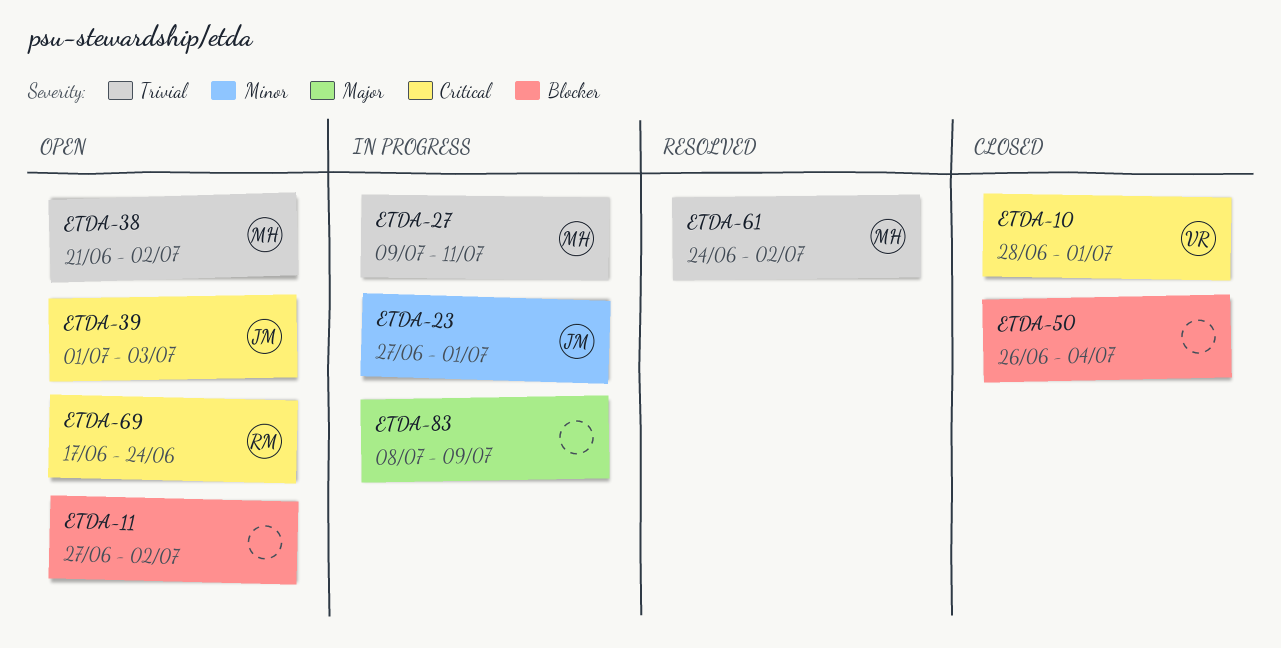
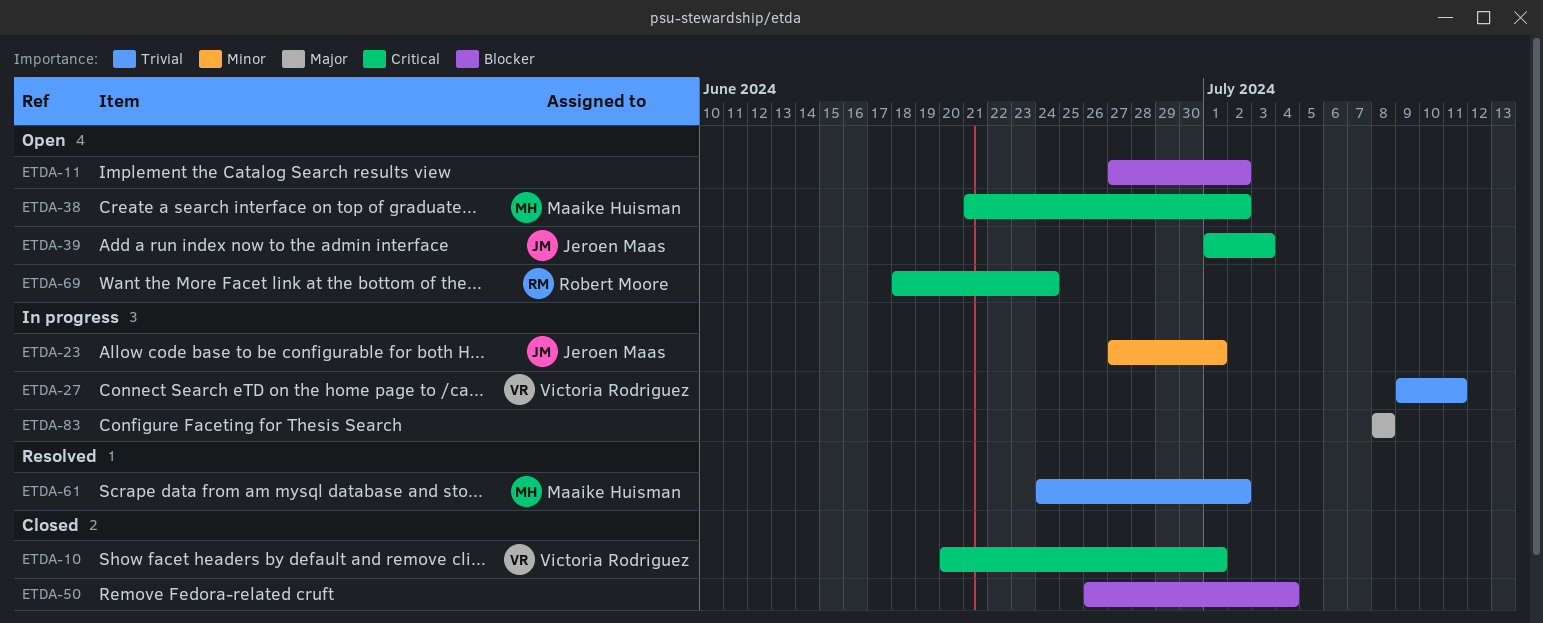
ETDA-10, start: Jun 28 -> Jun 20
ETDA-27, owner: Maaike Huisman -> Victoria Rodriguez
ETDA-38, priority: Trivial -> Critical
ETDA-69, start: Jun 17 -> Jun 18
ETDA-83, due: Jul 9 -> Jul 8

